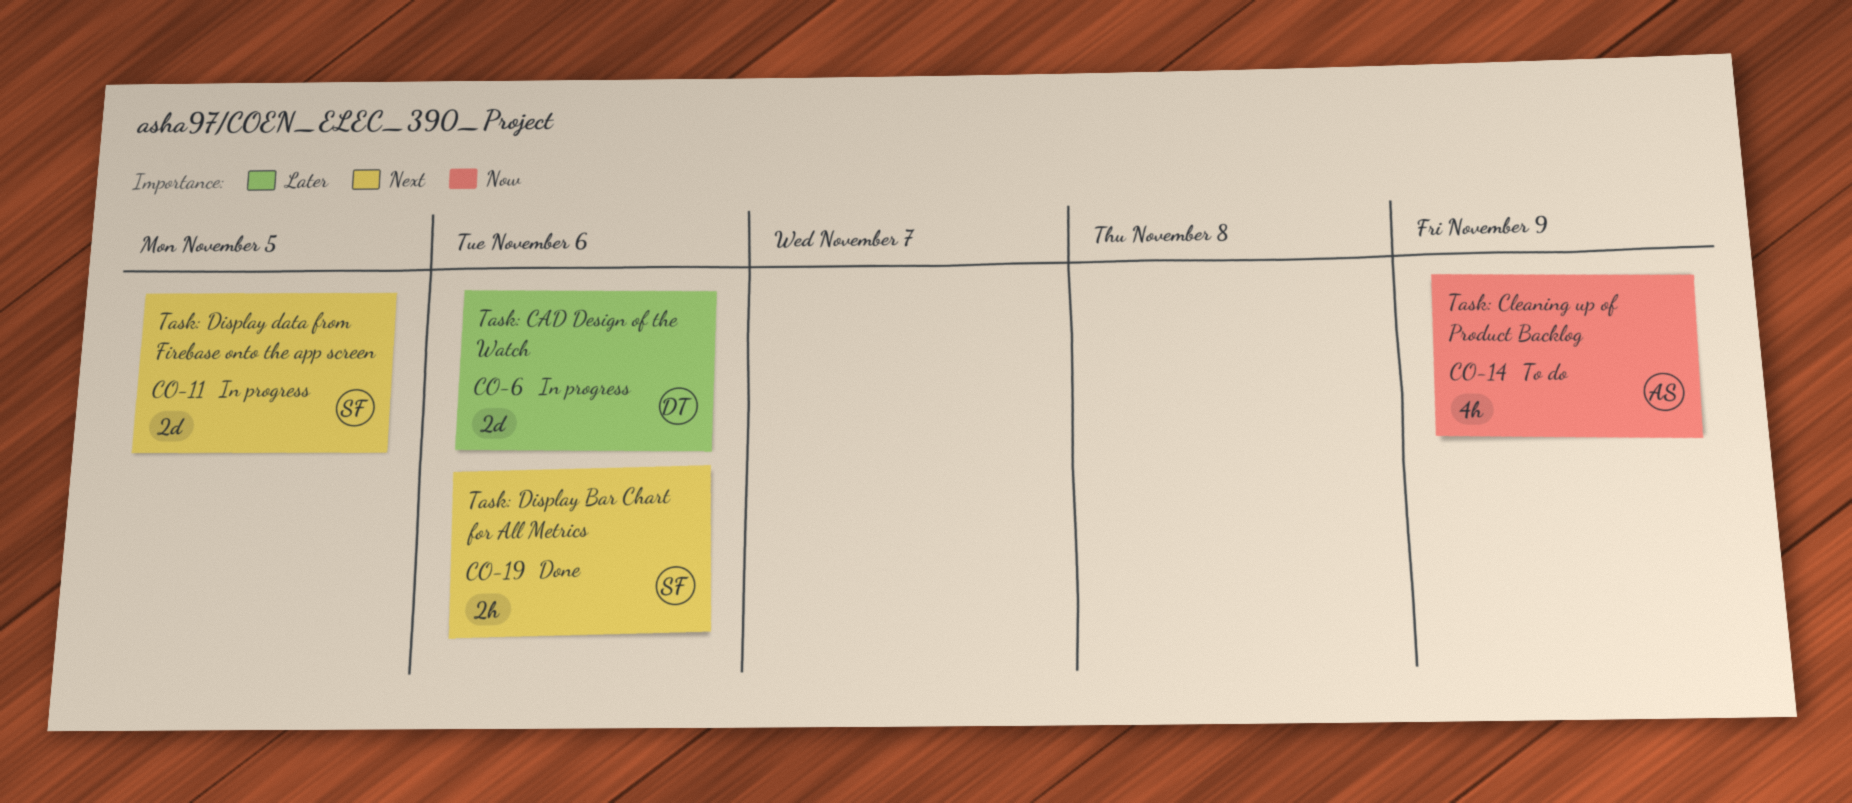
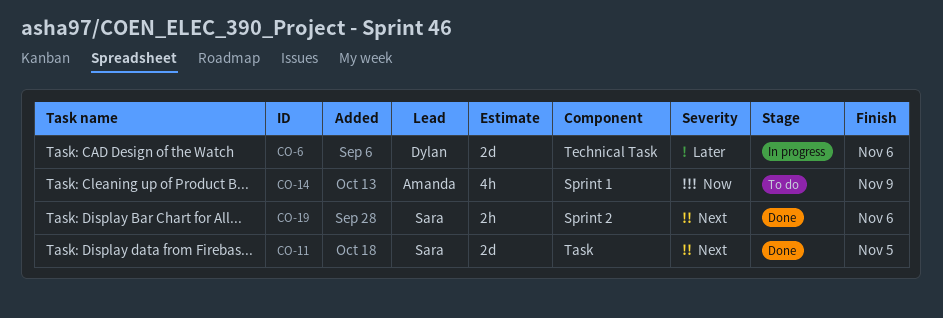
CO-11, status: In progress -> Done

